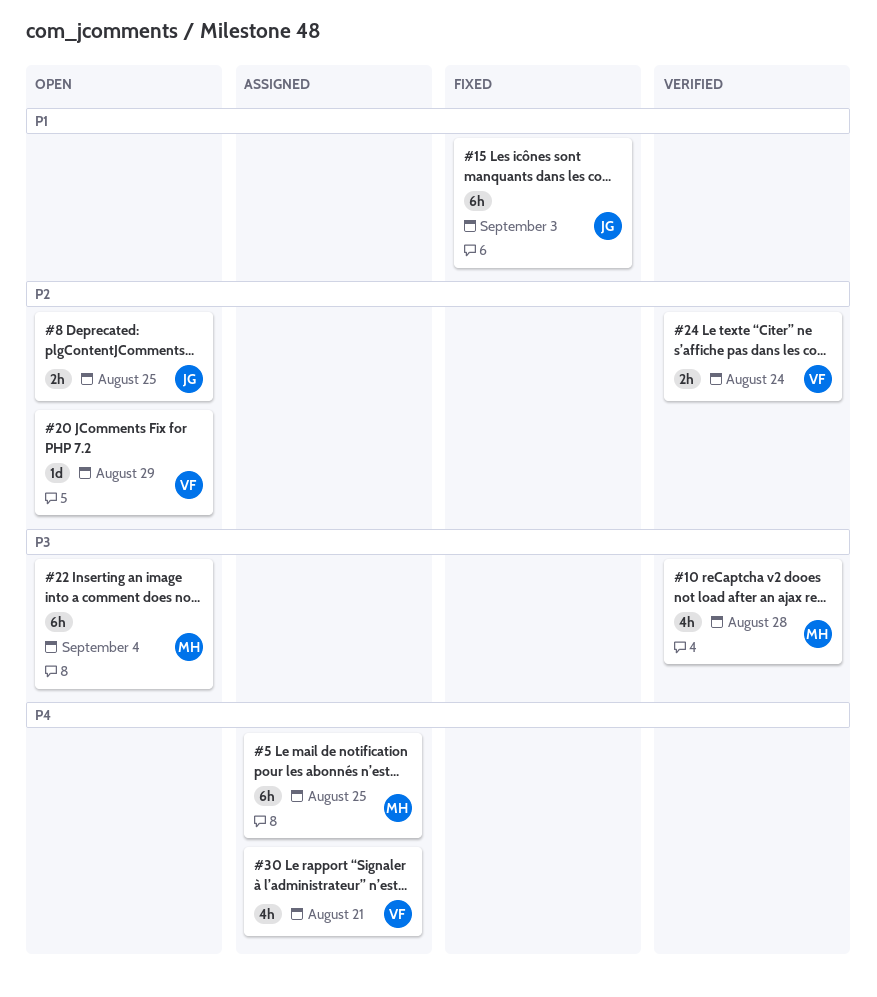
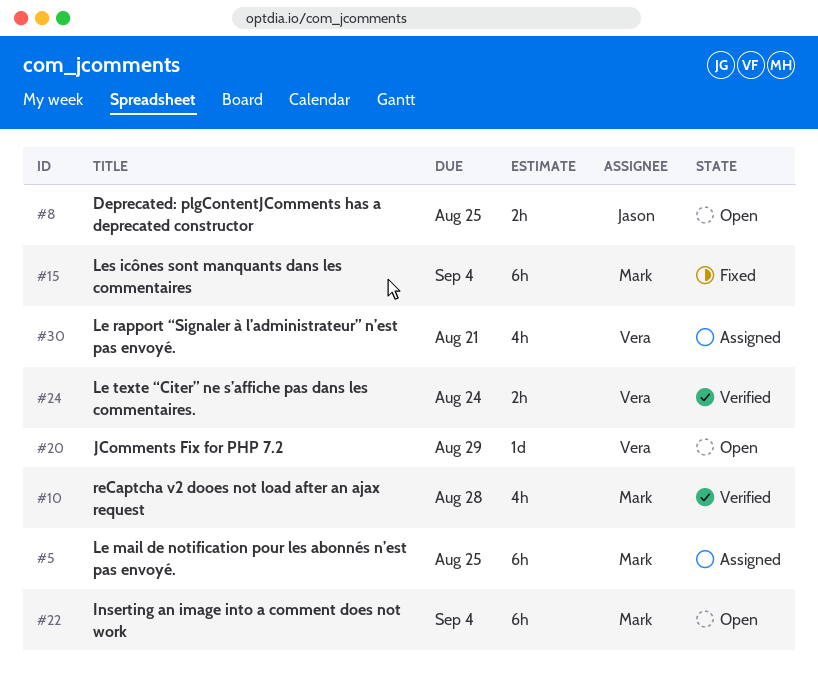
#15, owner: Jason -> Mark
#15, due: Sep 3 -> Sep 4

